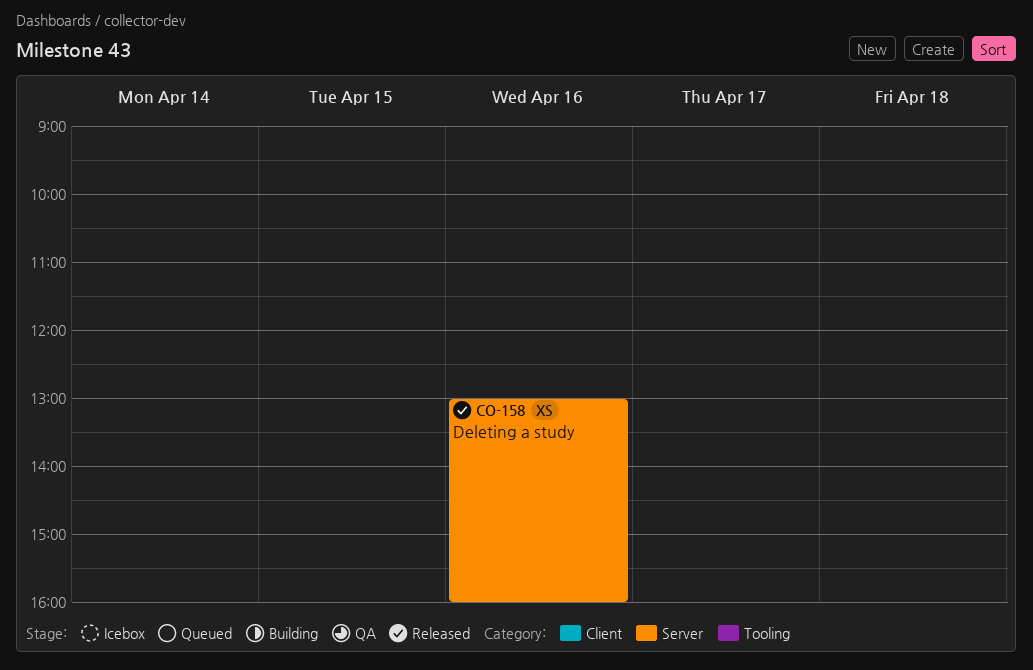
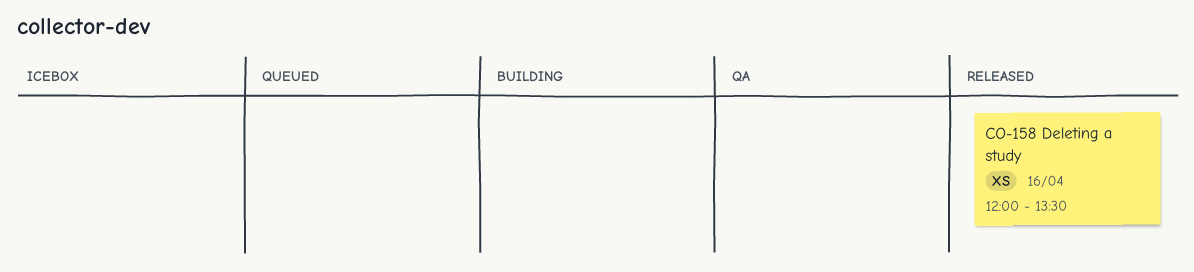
CO-158, begins: 13:00 -> 12:00
CO-158, ends: 16:00 -> 13:30

